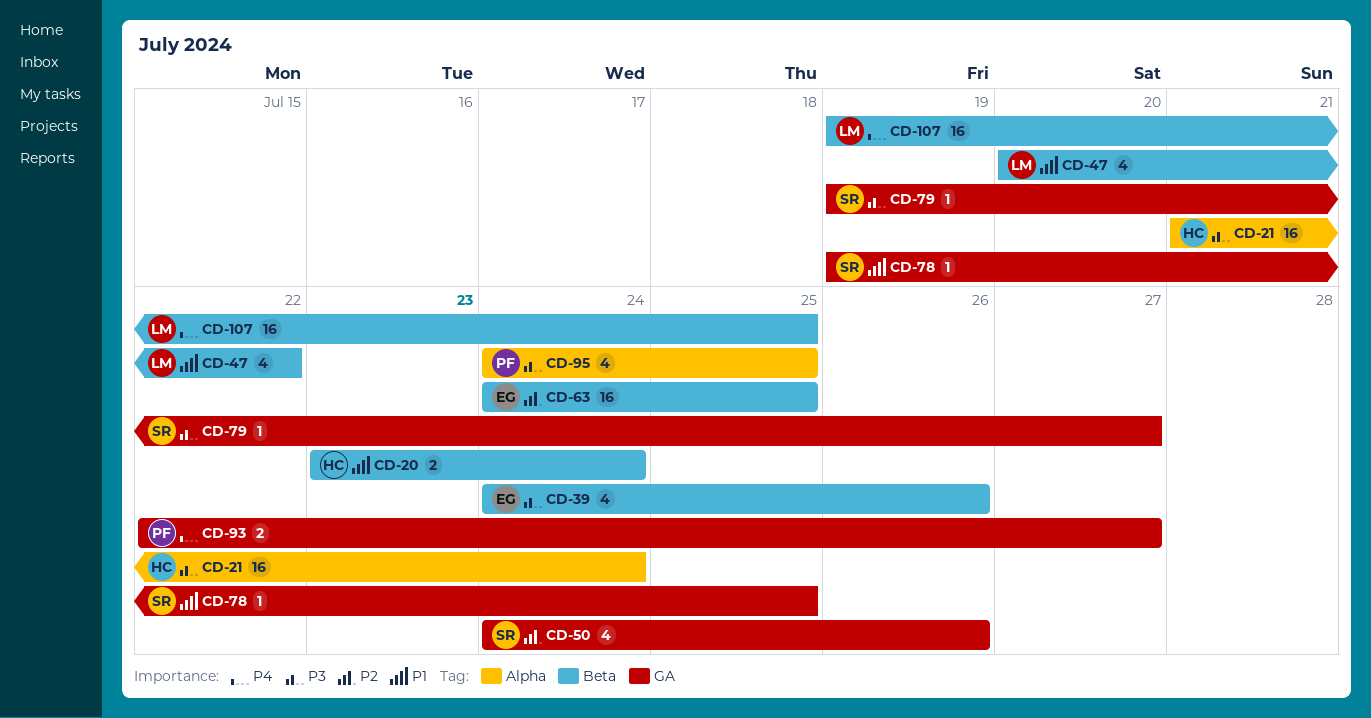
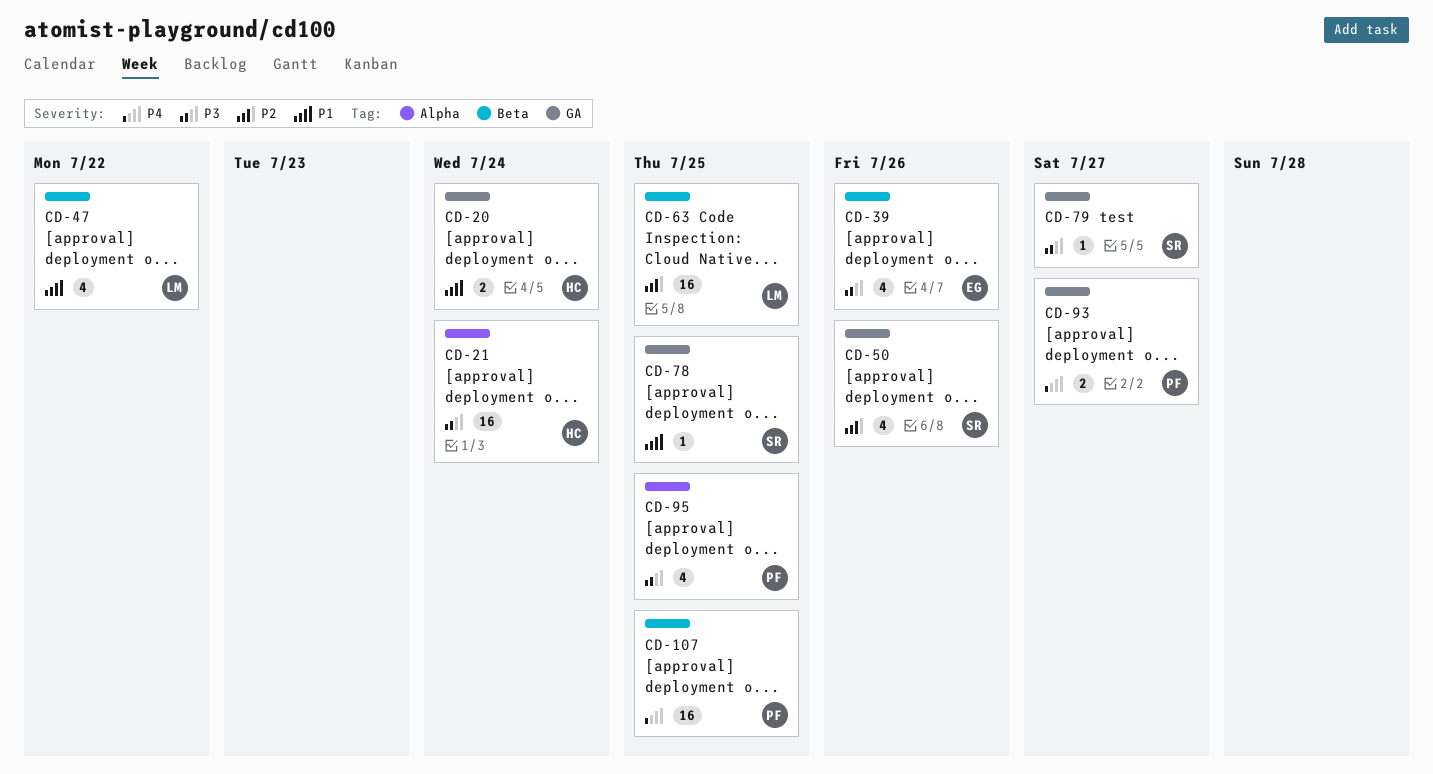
CD-20, label: Beta -> GA
CD-63, owner: EG -> LM
CD-107, owner: LM -> PF

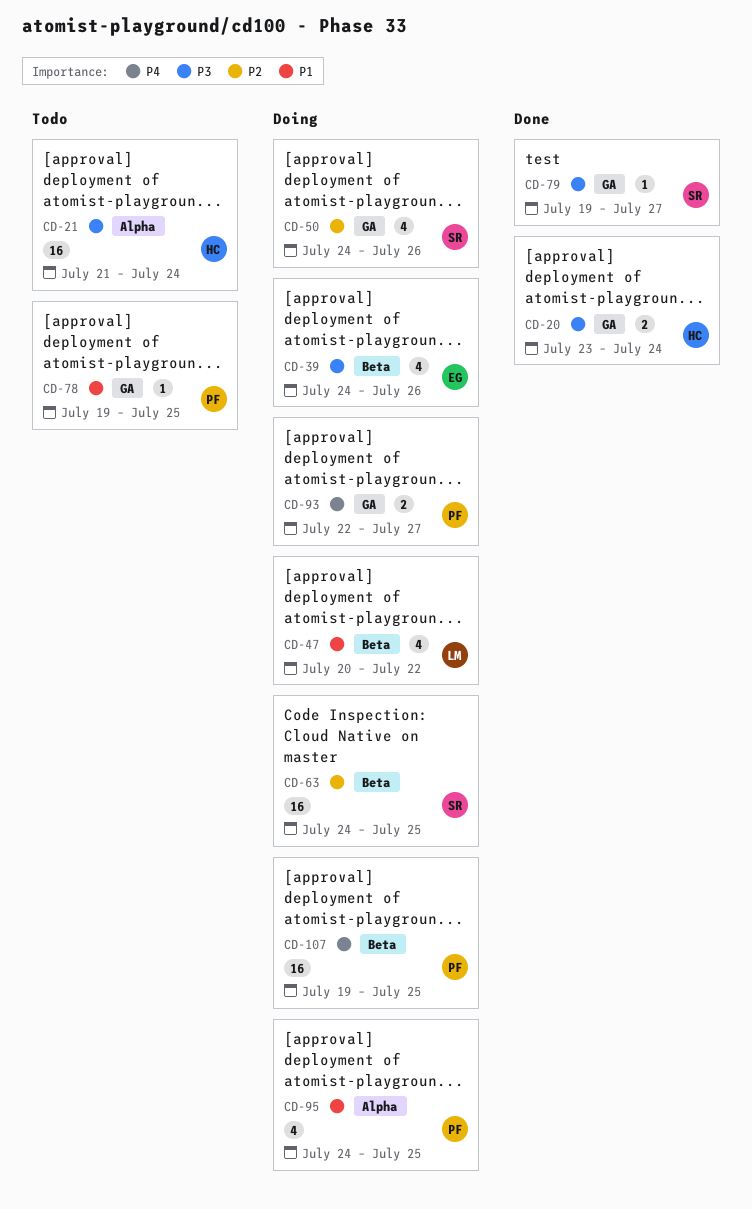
CD-20, priority: P1 -> P3
CD-63, owner: LM -> SR
CD-78, owner: SR -> PF
CD-95, priority: P3 -> P1

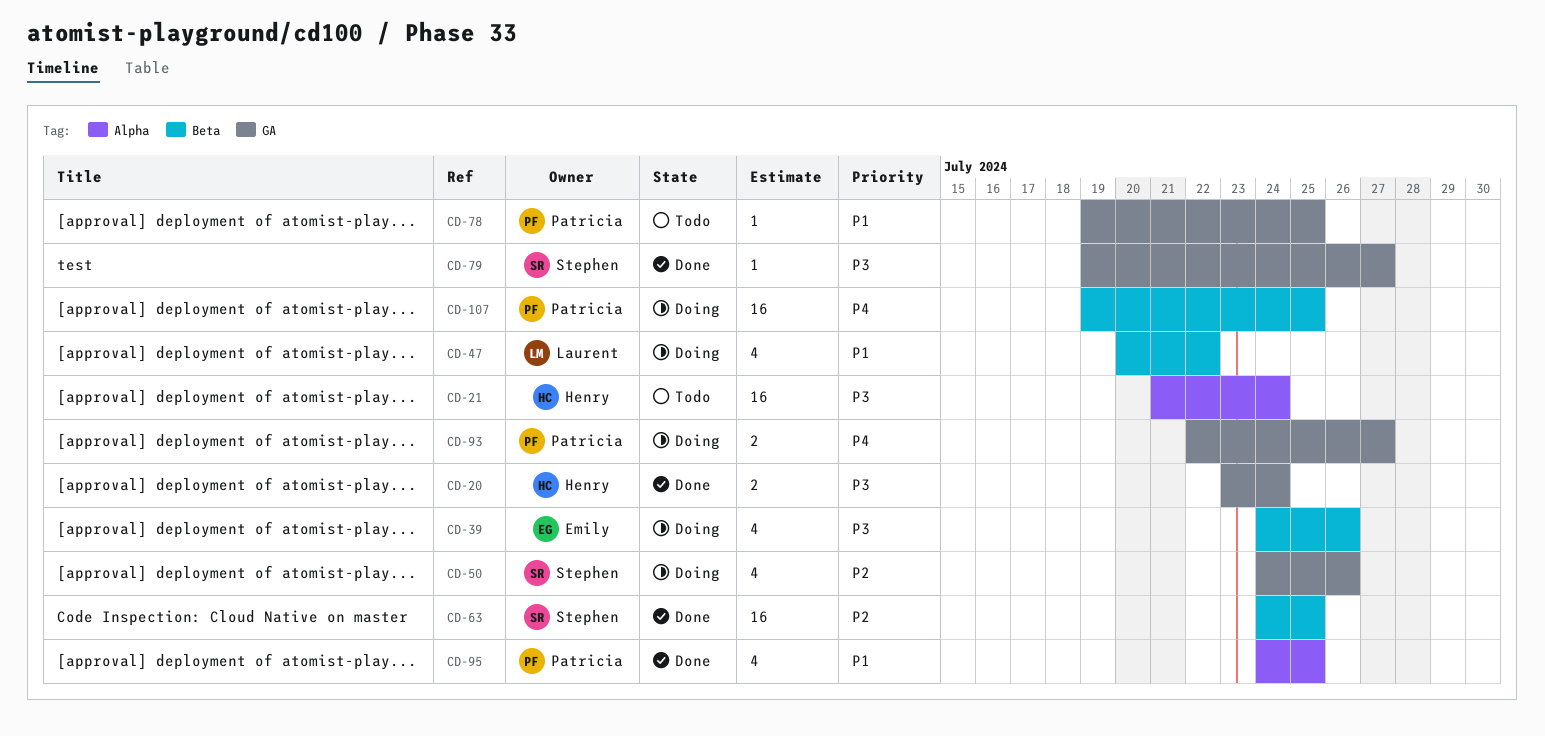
CD-63, status: Doing -> Done
CD-95, status: Doing -> Done

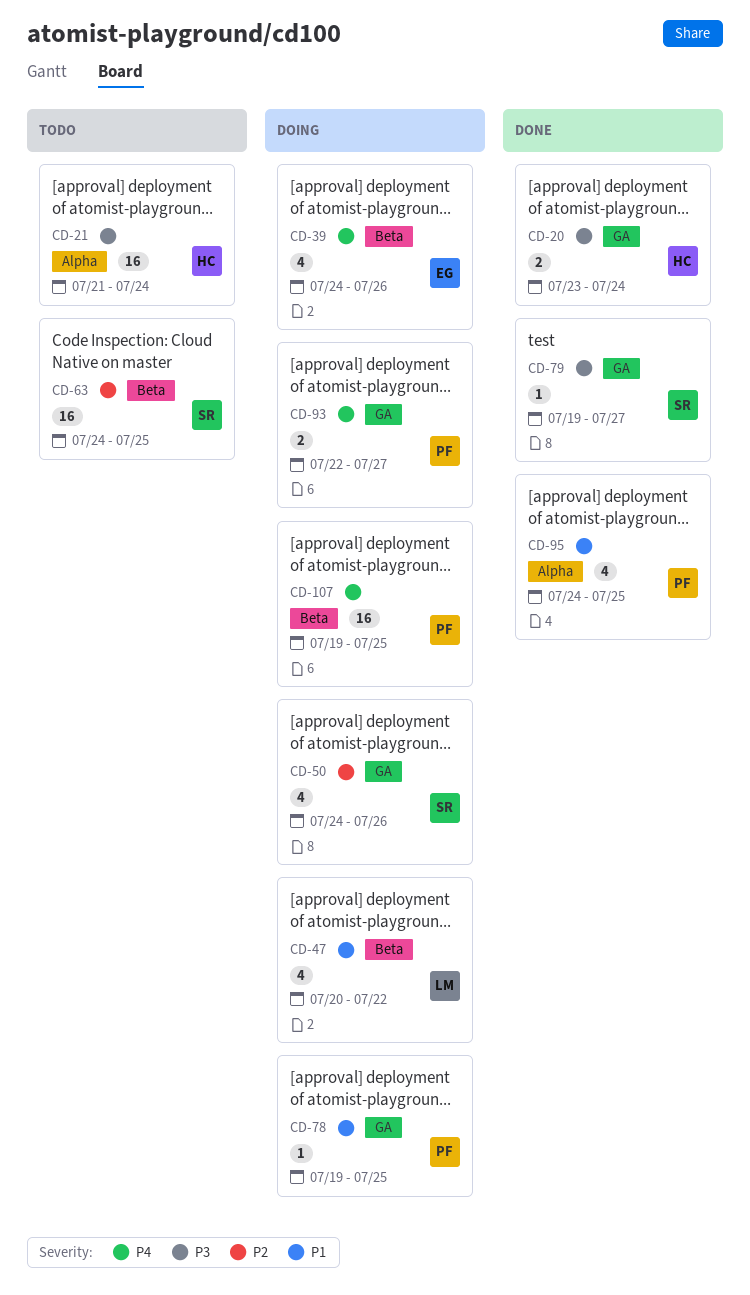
CD-39, priority: P3 -> P4
CD-63, status: Done -> Todo
CD-78, status: Todo -> Doing

